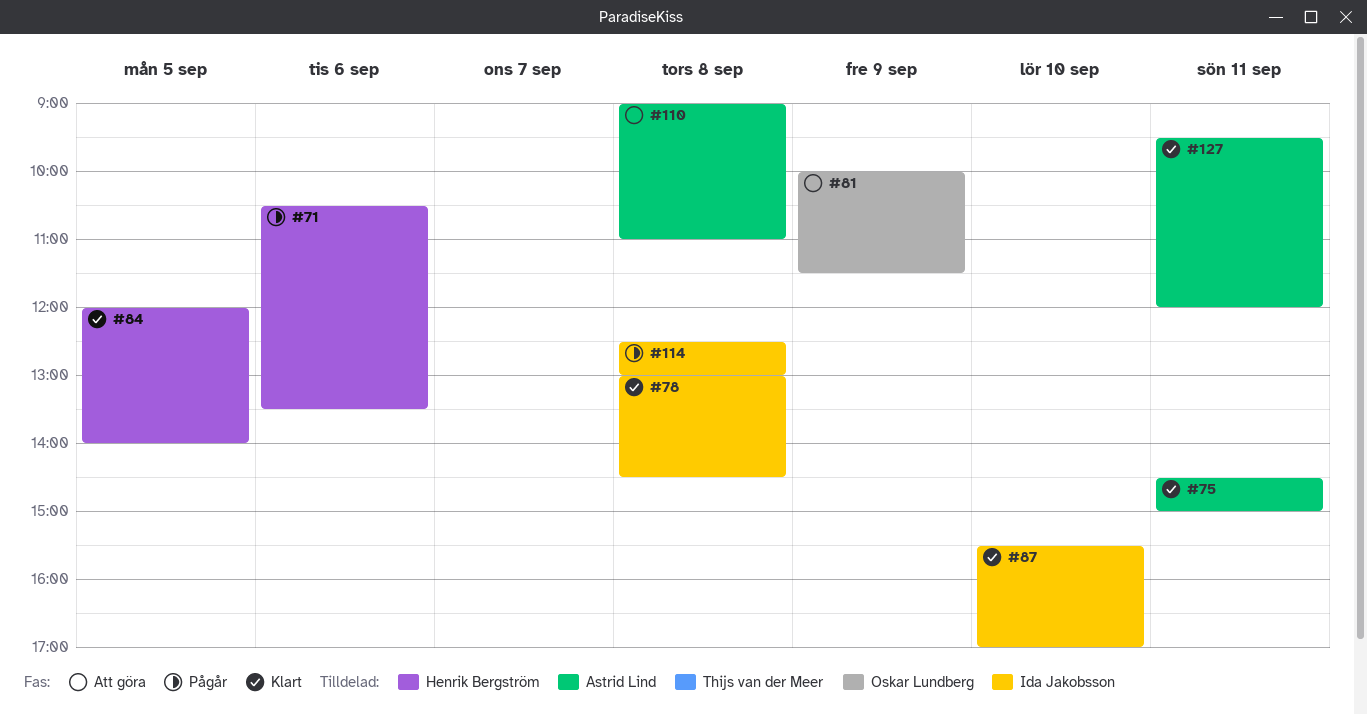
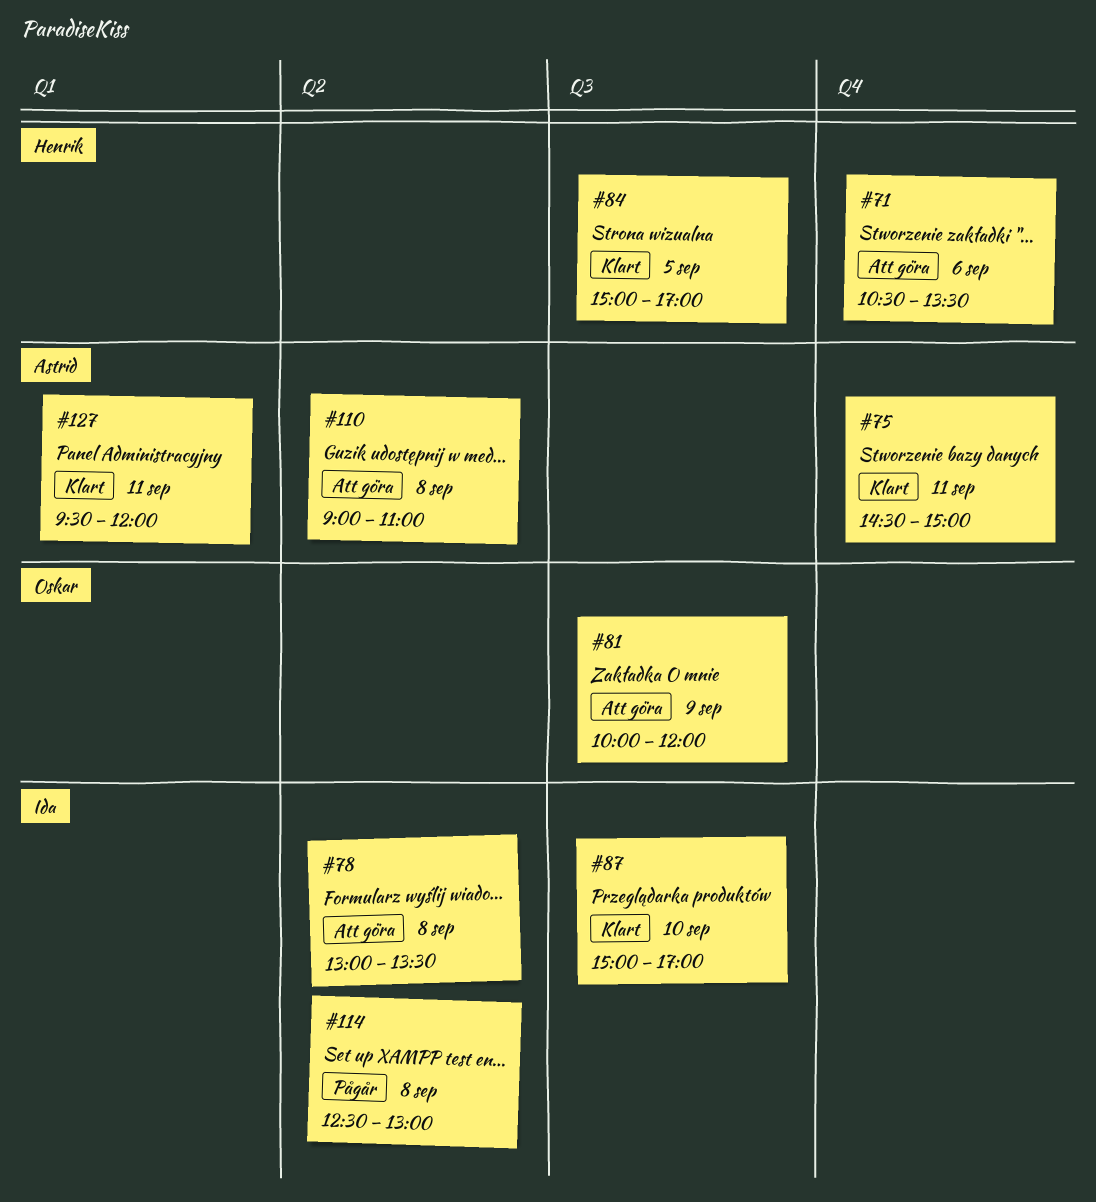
#71, status: Pågår -> Att göra
#78, status: Klart -> Att göra
#78, ends: 14:30 -> 13:30
#81, ends: 11:30 -> 12:00
#84, begins: 12:00 -> 15:00
#84, ends: 14:00 -> 17:00
#87, begins: 15:30 -> 15:00

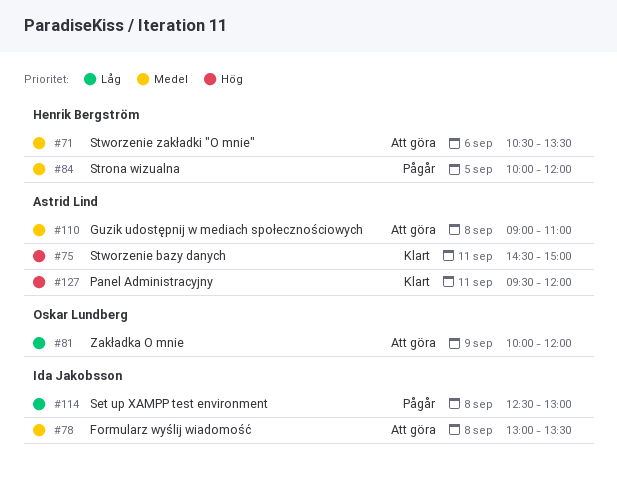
#84, status: Klart -> Pågår
#84, begins: 15:00 -> 10:00
#84, ends: 17:00 -> 12:00
#87: present -> none

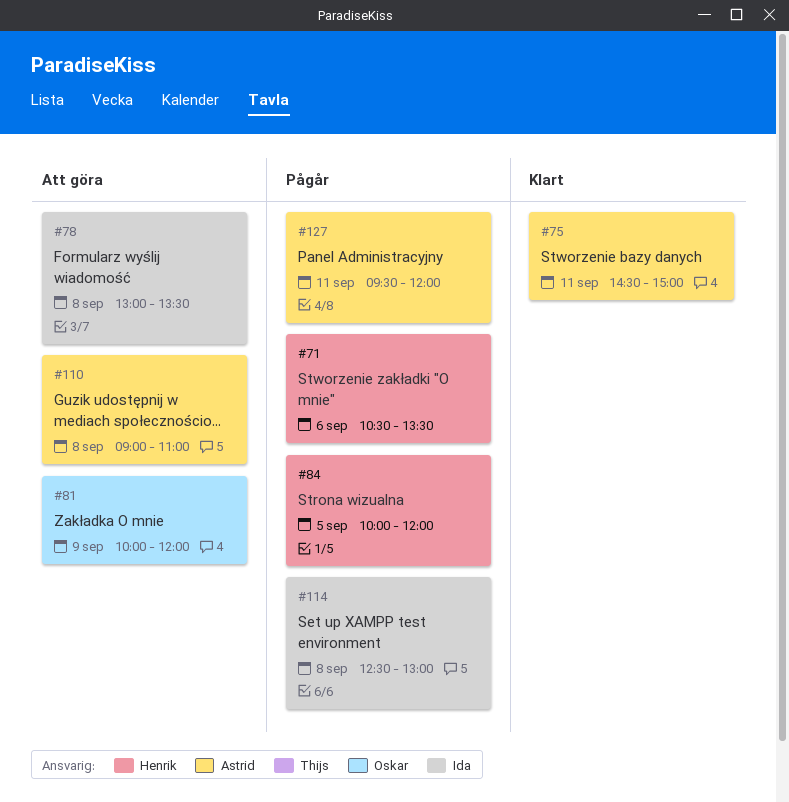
#71, status: Att göra -> Pågår
#127, status: Klart -> Pågår

